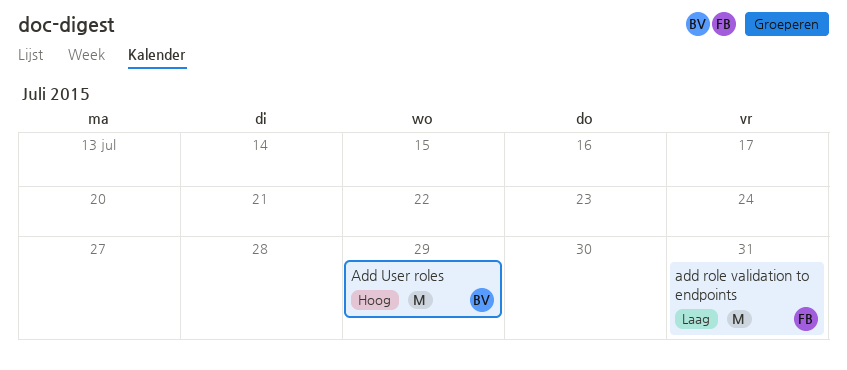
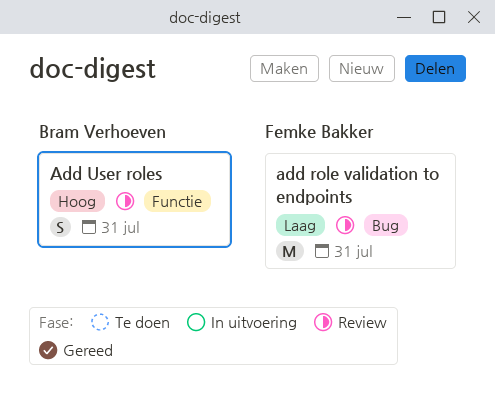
Add User roles, estimate: M -> S
Add User roles, due: Jul 29 -> Jul 31

